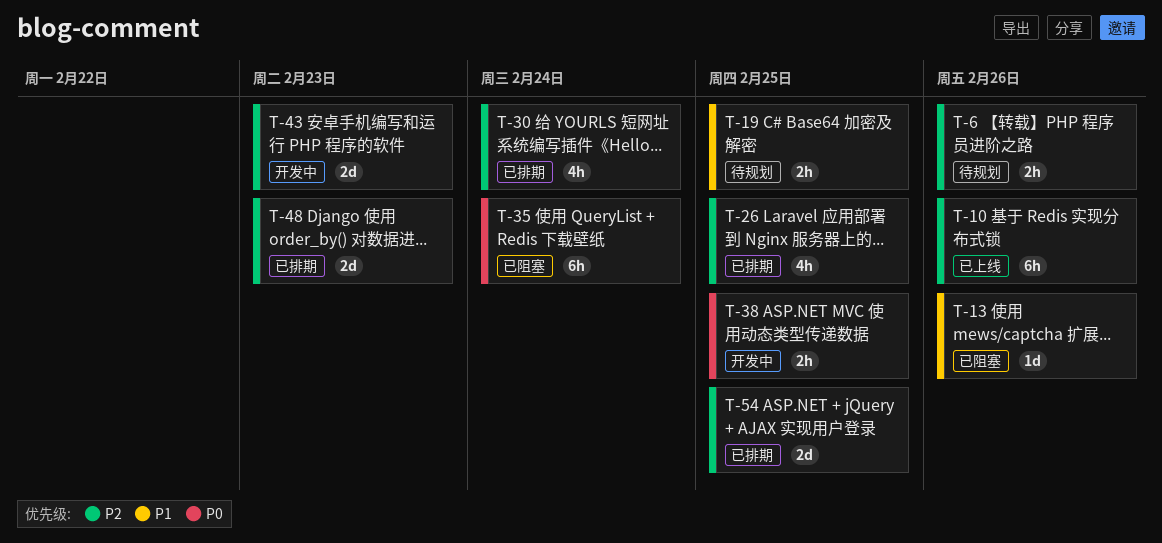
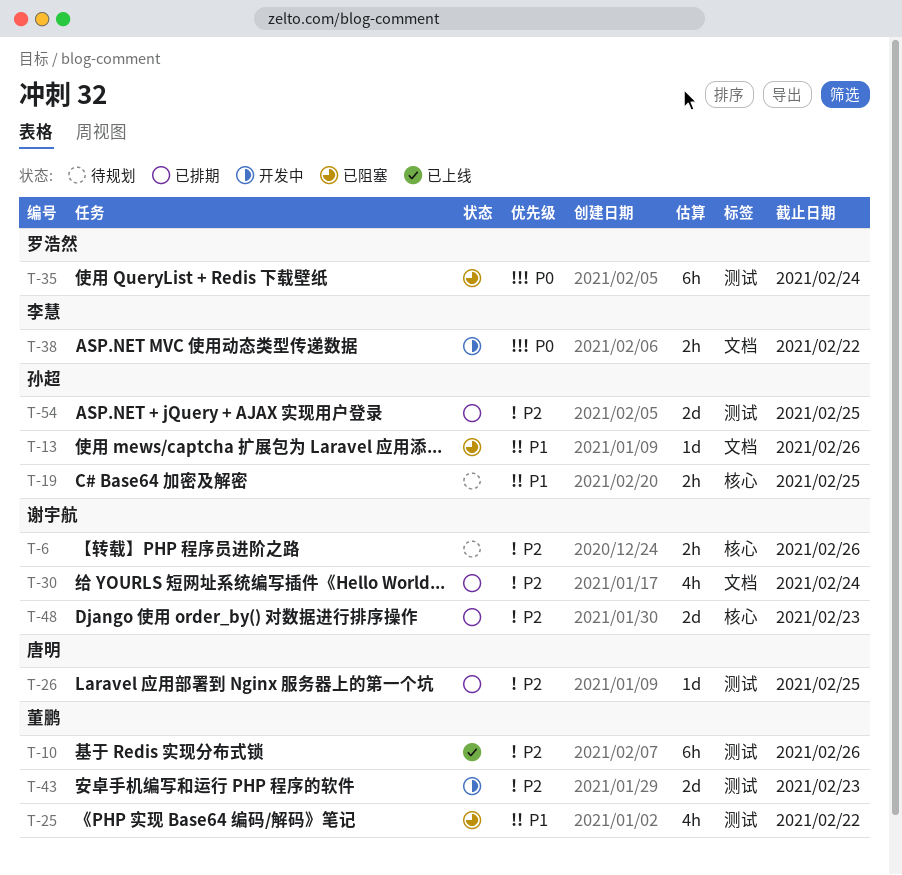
T-25: none -> present
T-26, estimate: 4h -> 1d
T-38, due: Feb 25 -> Feb 22

